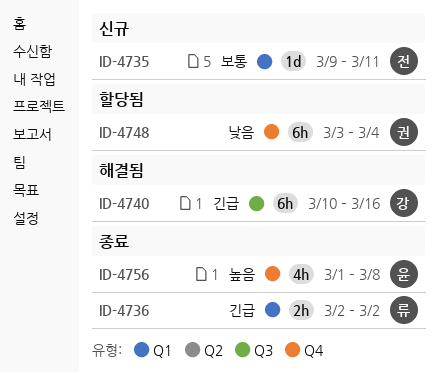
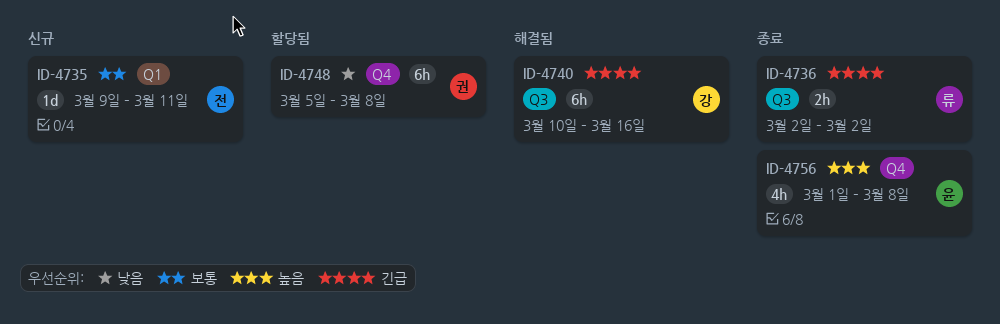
ID-4736, label: Q1 -> Q3
ID-4748, start: Mar 3 -> Mar 5
ID-4748, due: Mar 4 -> Mar 8

